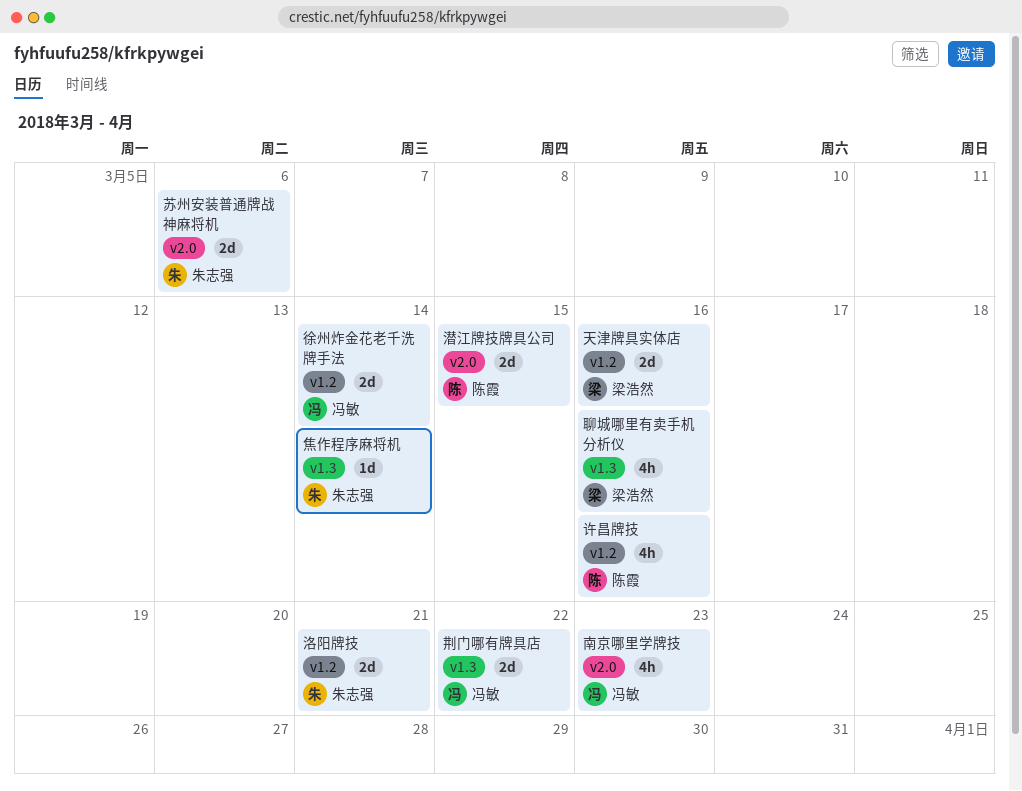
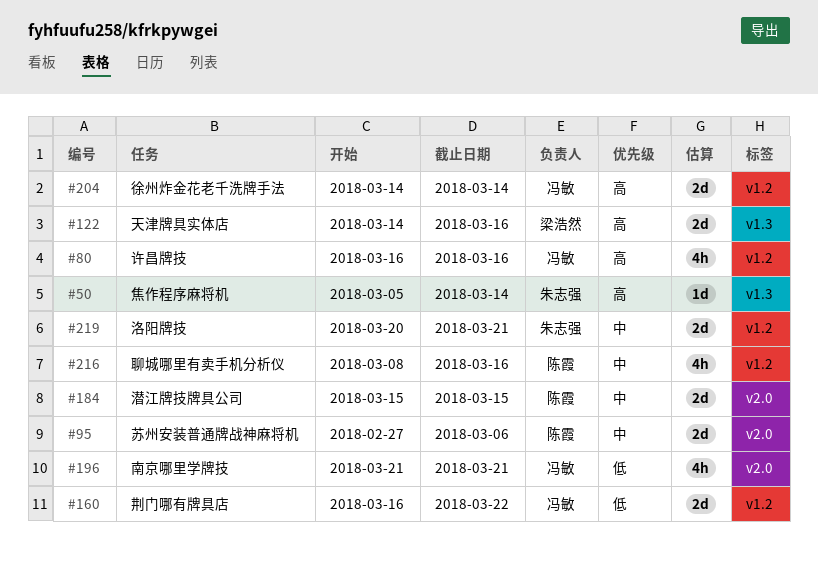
南京哪里学牌技, due: Mar 23 -> Mar 21
天津牌具实体店, label: v1.2 -> v1.3
聊城哪里有卖手机分析仪, owner: 梁浩然 -> 陈霞
聊城哪里有卖手机分析仪, label: v1.3 -> v1.2
苏州安装普通牌战神麻将机, owner: 朱志强 -> 陈霞
荆门哪有牌具店, label: v1.3 -> v1.2
许昌牌技, owner: 陈霞 -> 冯敏

